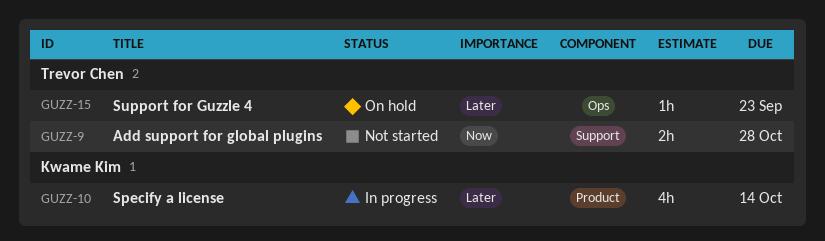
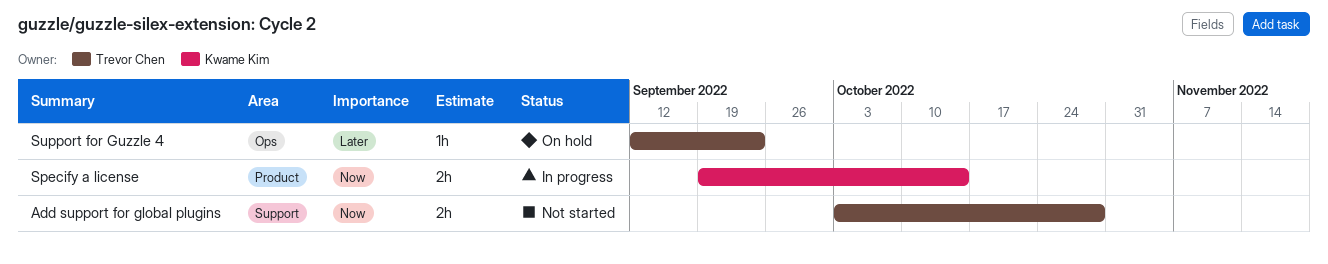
Specify a license, priority: Later -> Now
Specify a license, estimate: 4h -> 2h

